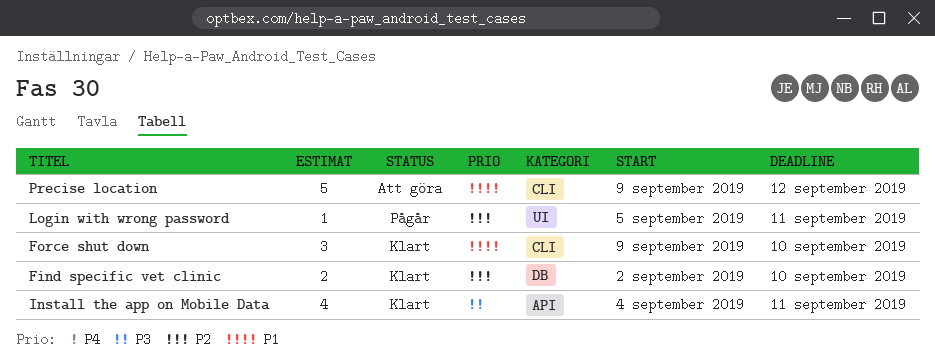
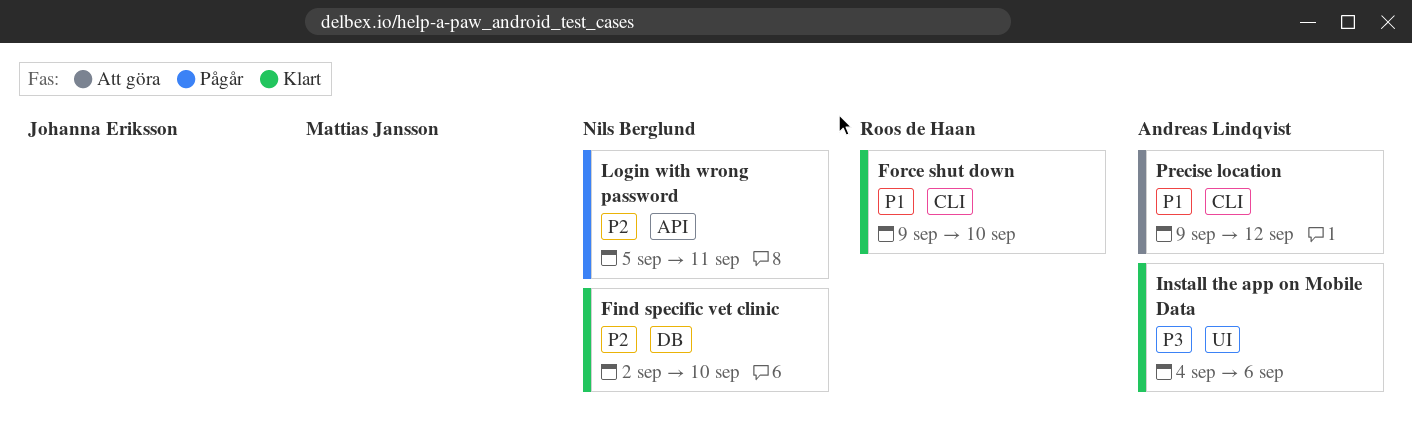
Install the app on Mobile Data, label: API -> UI
Install the app on Mobile Data, due: Sep 11 -> Sep 6
Login with wrong password, label: UI -> API

